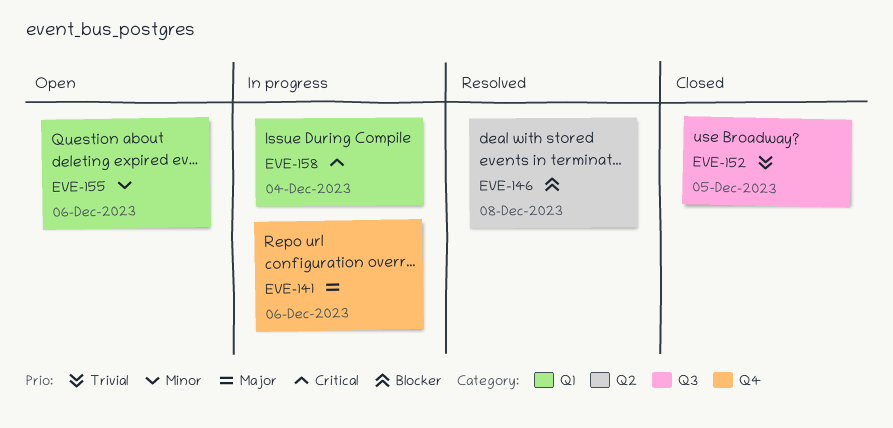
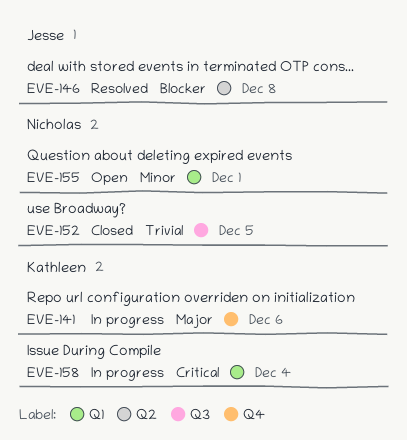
EVE-155, due: Dec 6 -> Dec 1

